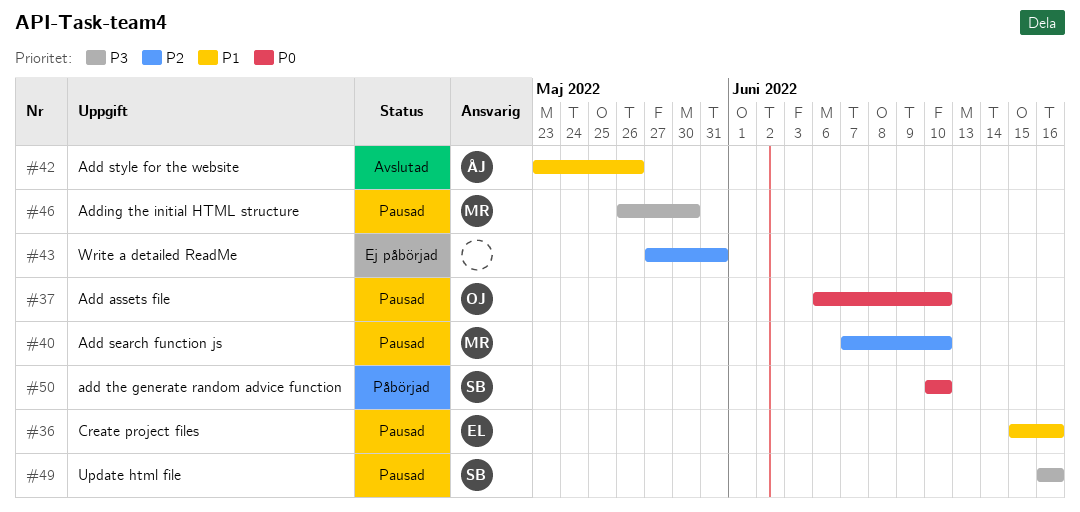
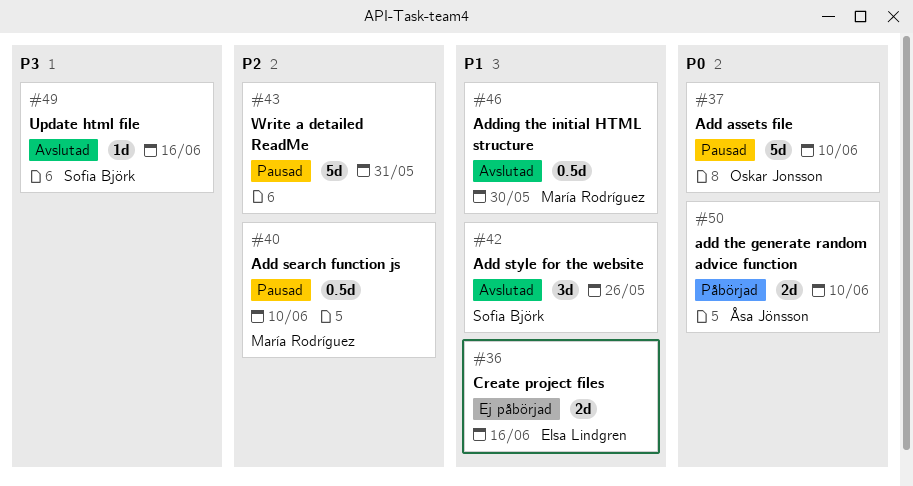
#36, status: Pausad -> Ej påbörjad
#42, owner: Åsa Jönsson -> Sofia Björk
#43, status: Ej påbörjad -> Pausad
#46, status: Pausad -> Avslutad
#46, priority: P3 -> P1
#49, status: Pausad -> Avslutad
#50, owner: Sofia Björk -> Åsa Jönsson

